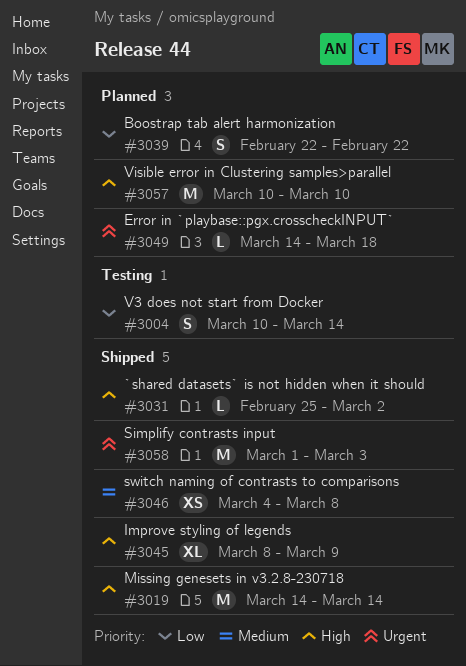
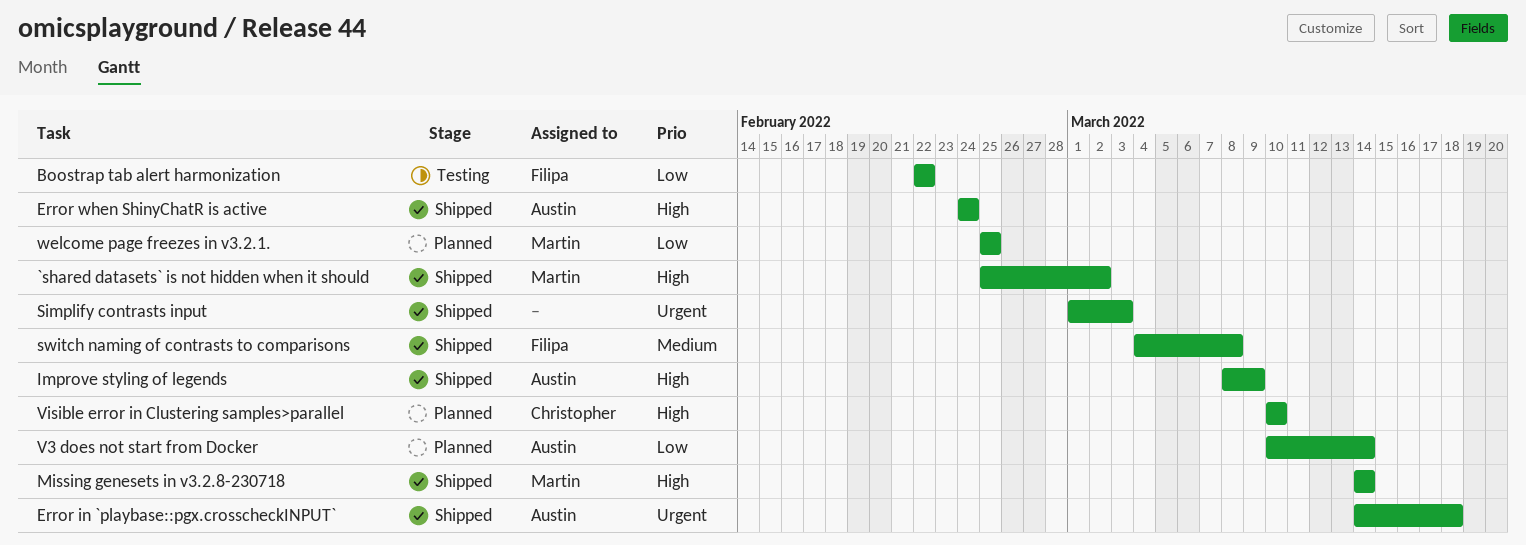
Boostrap tab alert harmonization, status: Planned -> Testing
Error in `playbase::pgx.crosscheckINPUT`, status: Planned -> Shipped
Error when ShinyChatR is active: none -> present
V3 does not start from Docker, status: Testing -> Planned
welcome page freezes in v3.2.1.: none -> present

